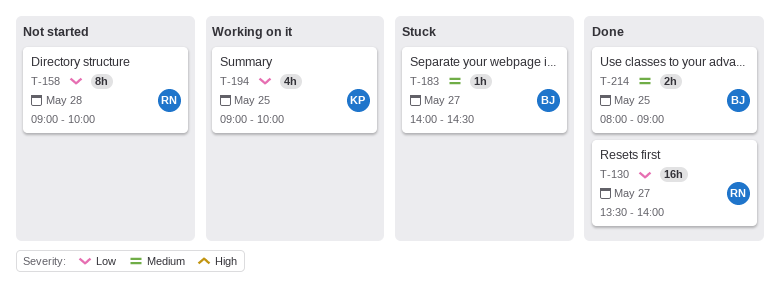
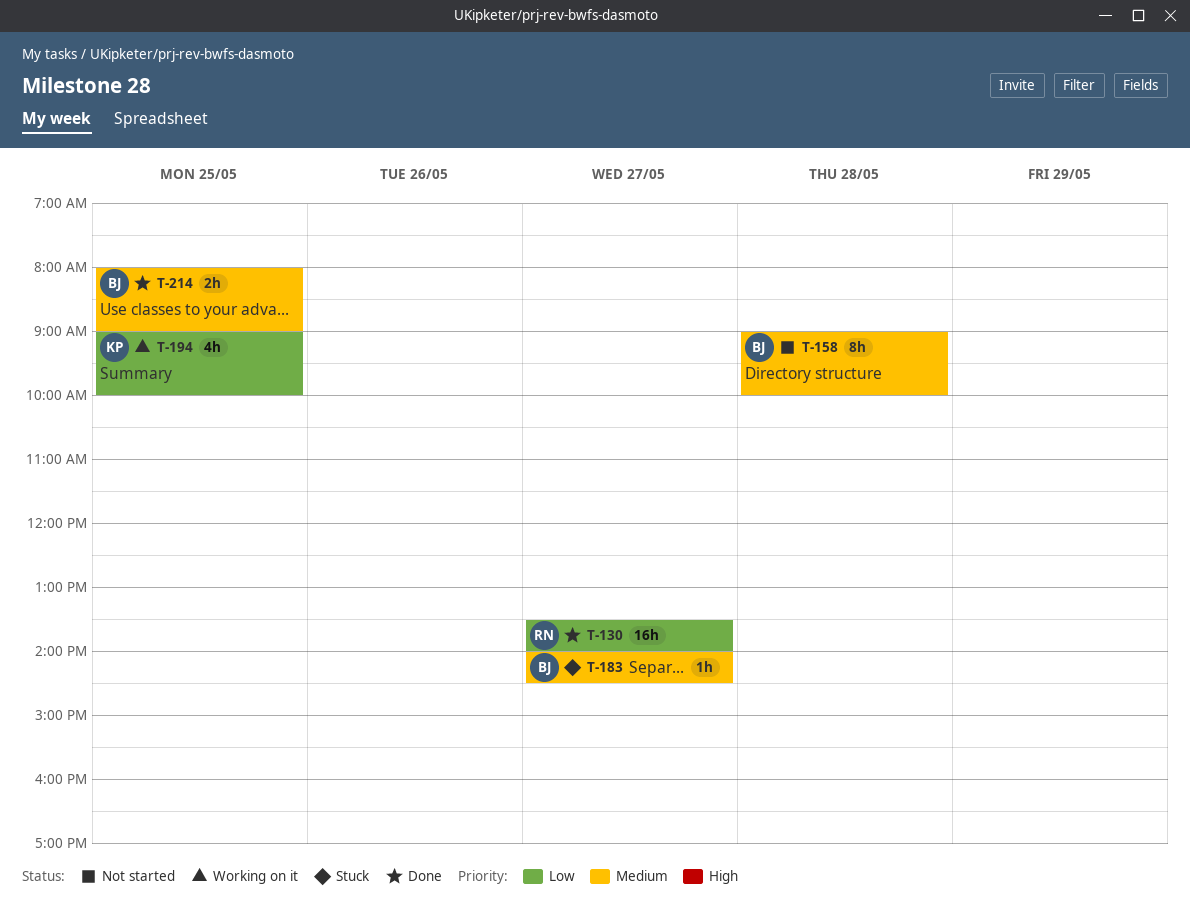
T-158, owner: RN -> BJ
T-158, priority: Low -> Medium

